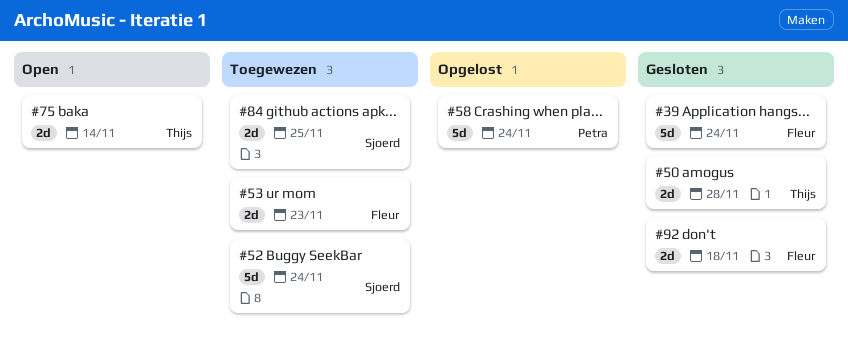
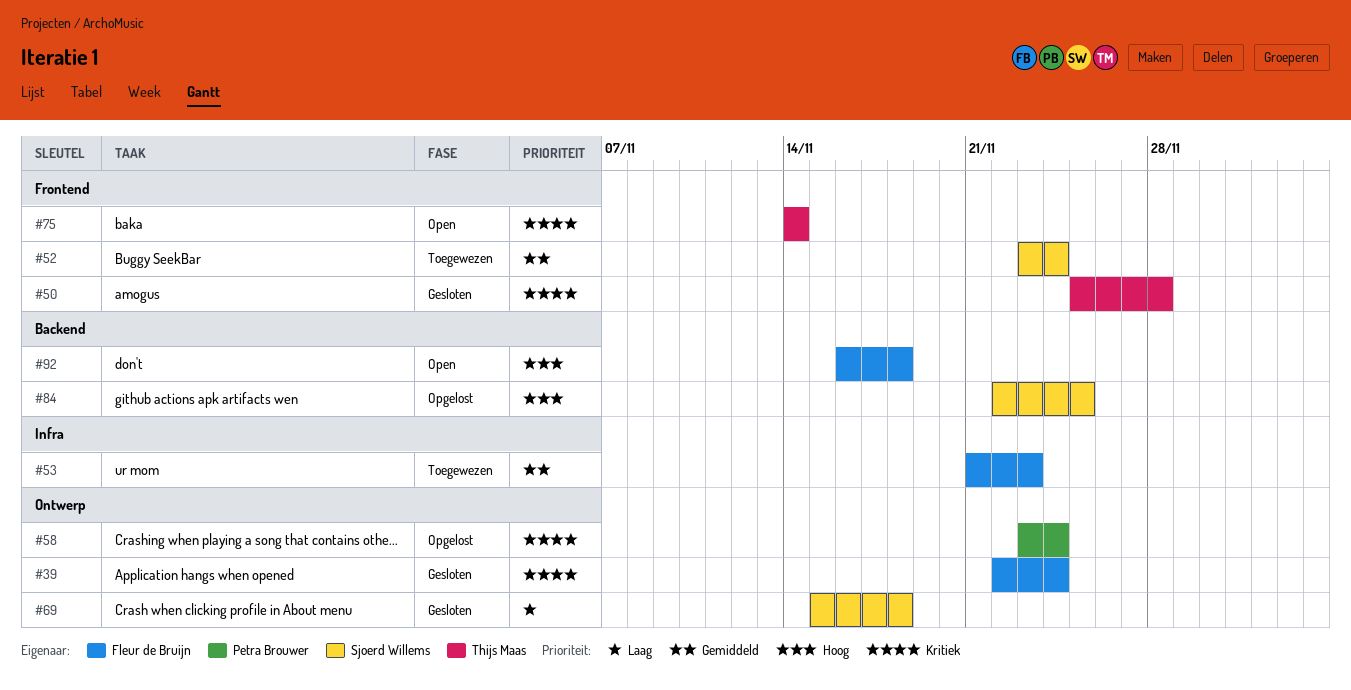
#69: none -> present
#84, status: Toegewezen -> Opgelost
#92, status: Gesloten -> Open

